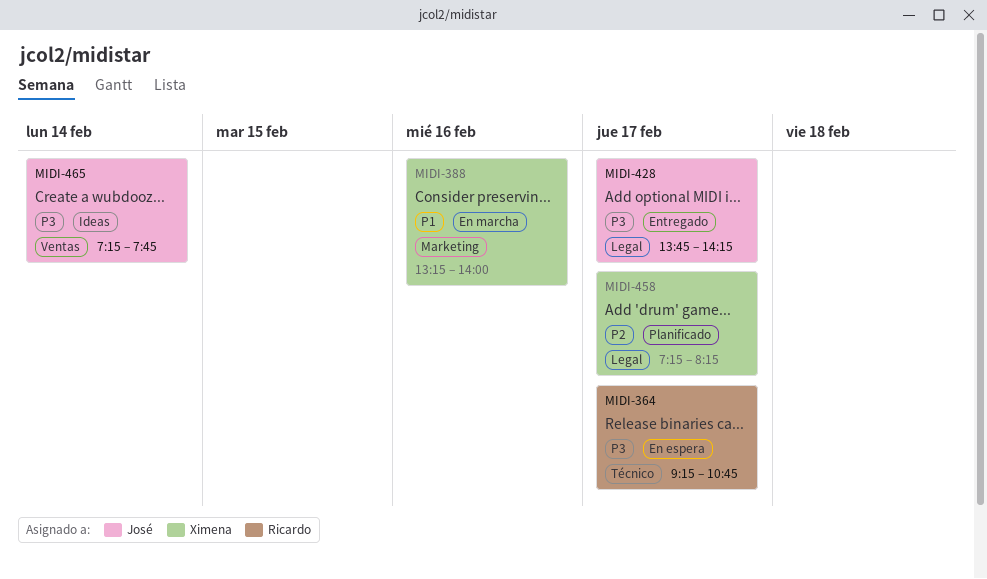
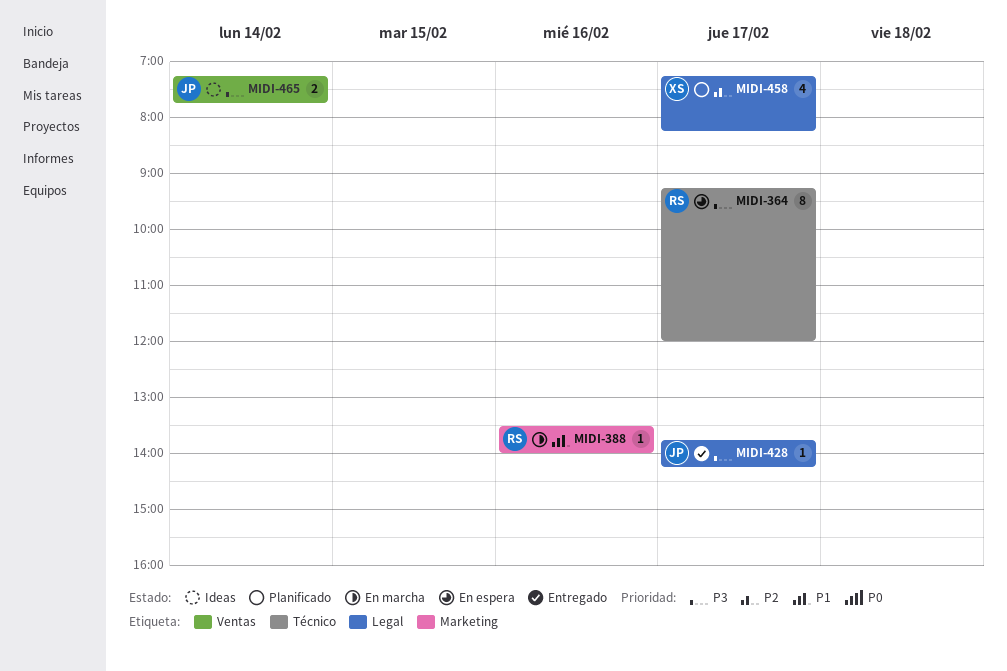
MIDI-364, ends: 10:45 -> 12:00
MIDI-388, owner: Ximena -> Ricardo
MIDI-388, begins: 13:15 -> 13:30

